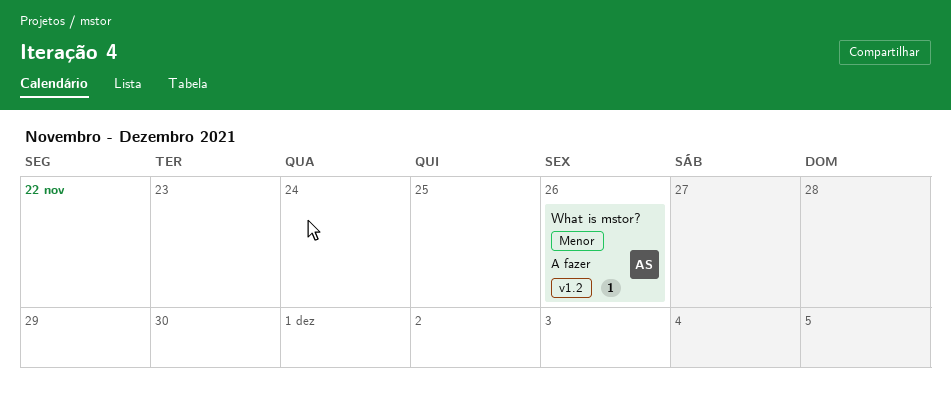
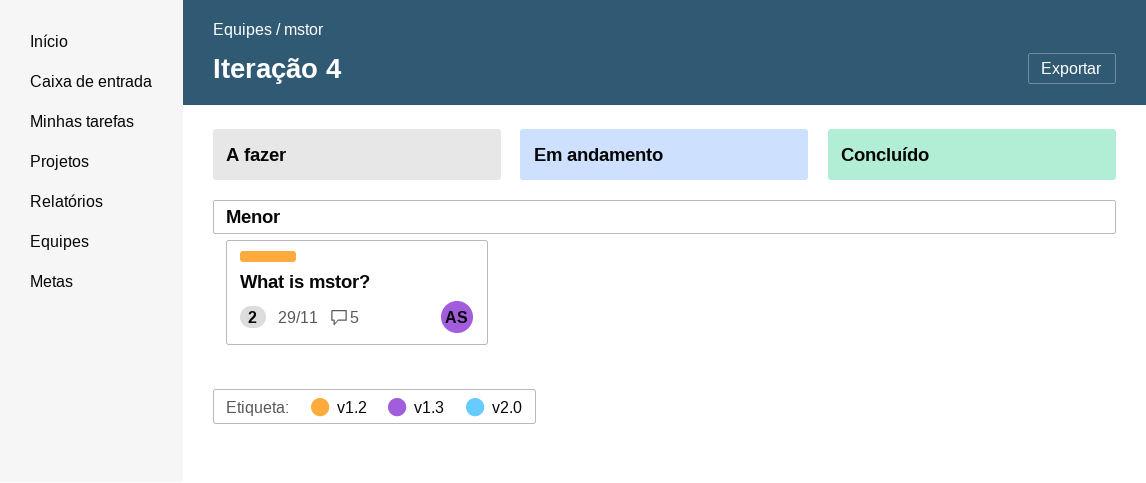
What is mstor?, estimate: 1 -> 2
What is mstor?, due: Nov 26 -> Nov 29

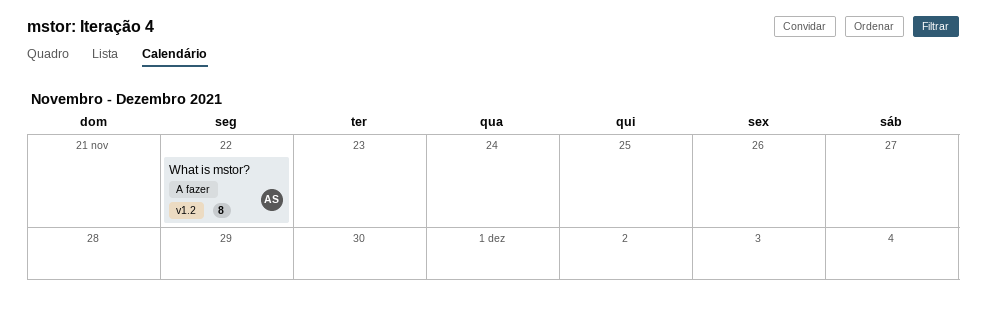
What is mstor?, estimate: 2 -> 8
What is mstor?, due: Nov 29 -> Nov 22

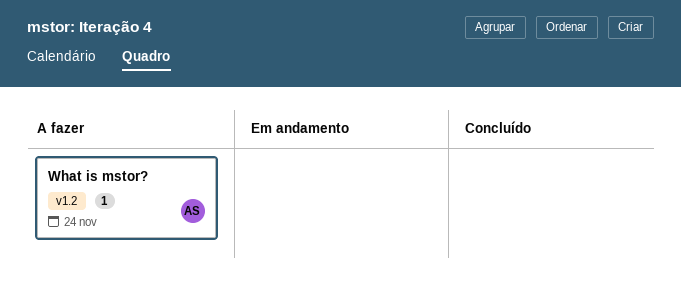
What is mstor?, estimate: 8 -> 1
What is mstor?, due: Nov 22 -> Nov 24

